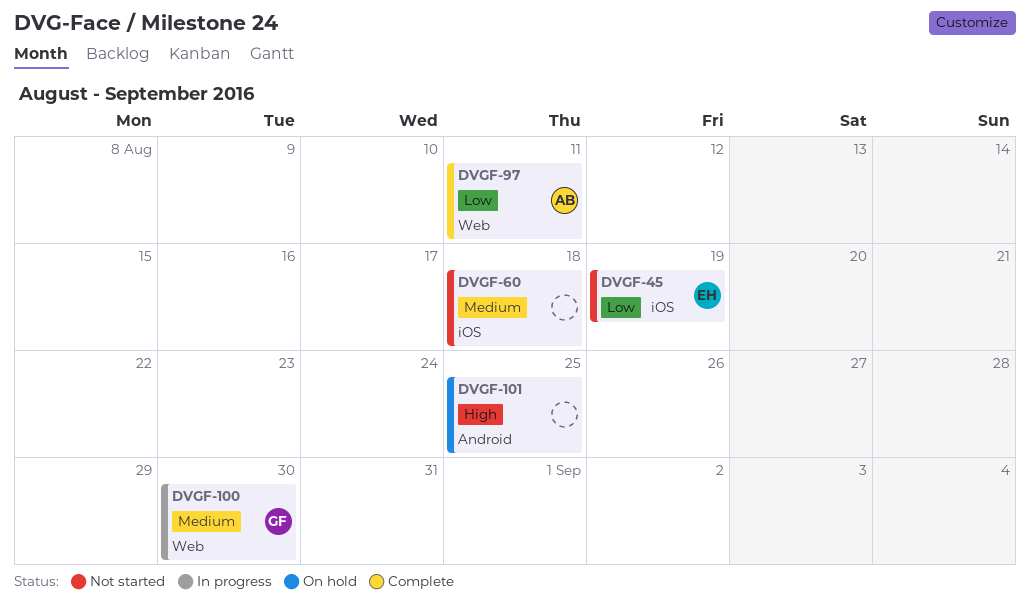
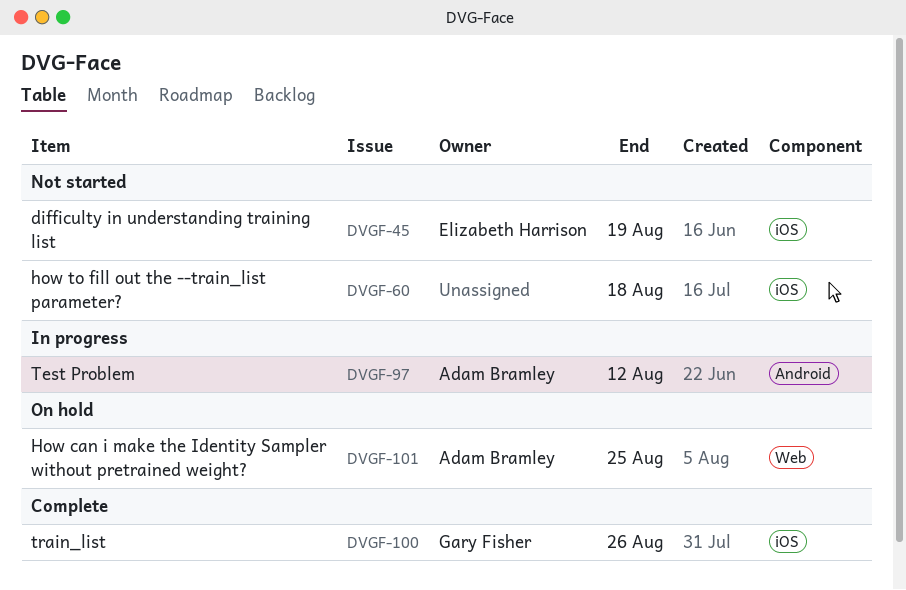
DVGF-97, status: Complete -> In progress
DVGF-97, label: Web -> Android
DVGF-97, due: Aug 11 -> Aug 12
DVGF-100, status: In progress -> Complete
DVGF-100, label: Web -> iOS
DVGF-100, due: Aug 30 -> Aug 26
DVGF-101, owner: none -> Adam Bramley
DVGF-101, label: Android -> Web

